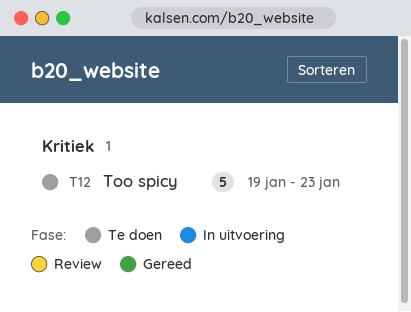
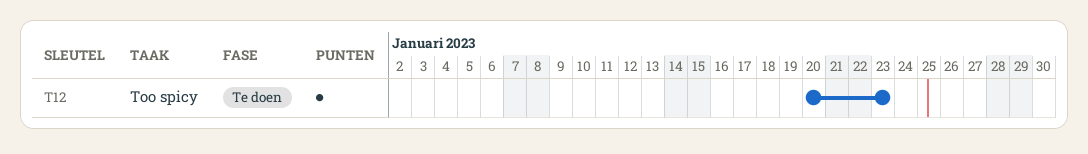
T12, estimate: 5 -> 1
T12, start: Jan 19 -> Jan 20

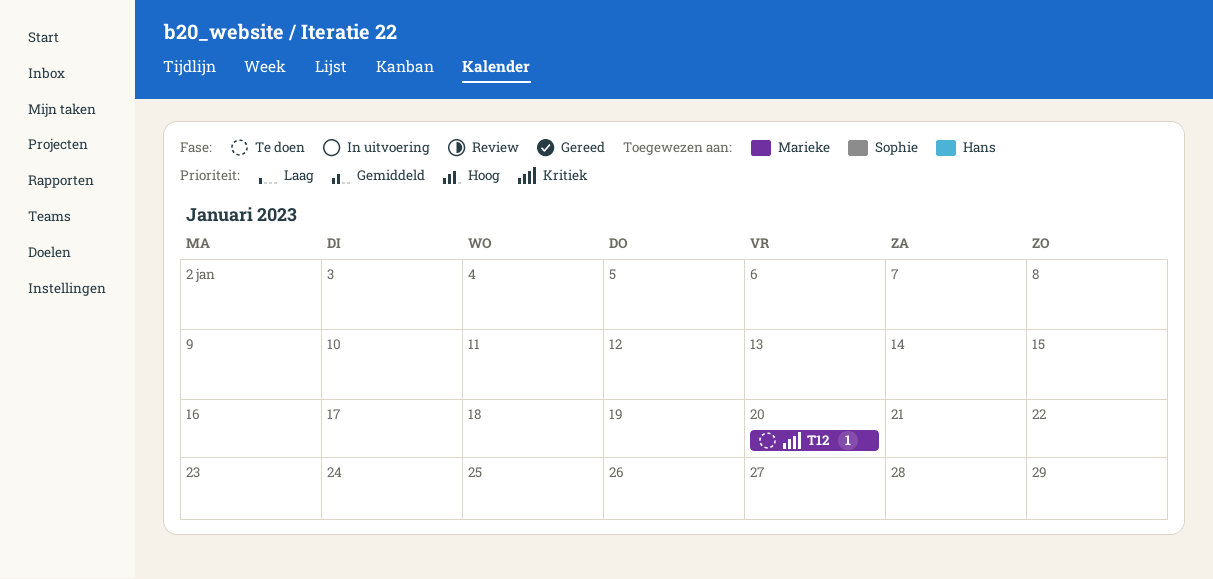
T12, due: Jan 23 -> Jan 20

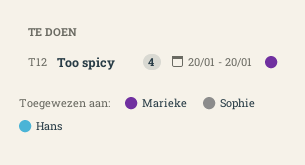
T12, estimate: 1 -> 4

